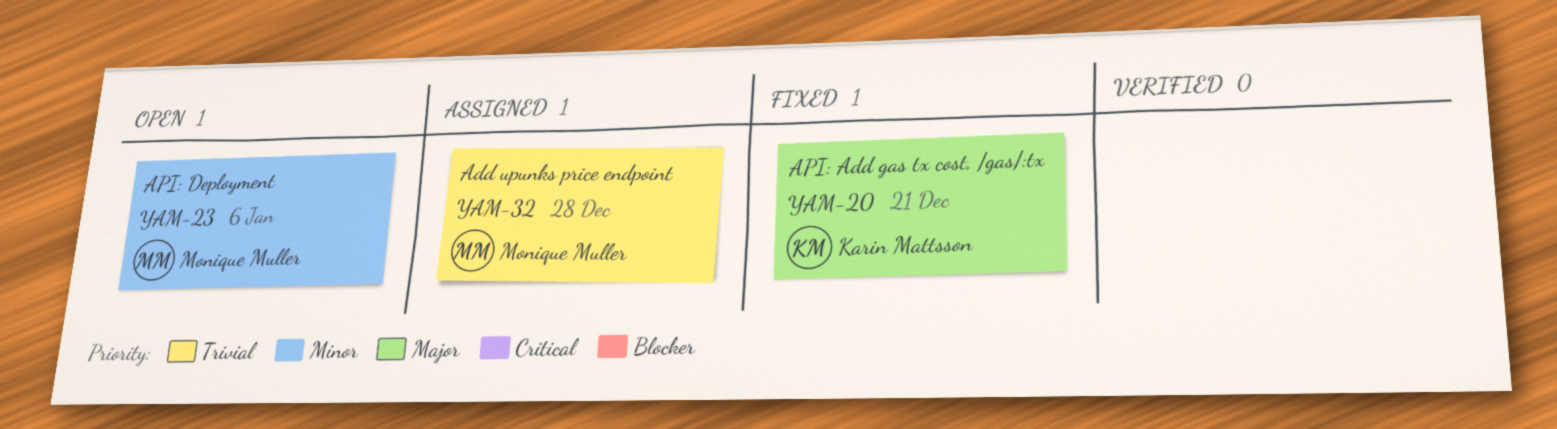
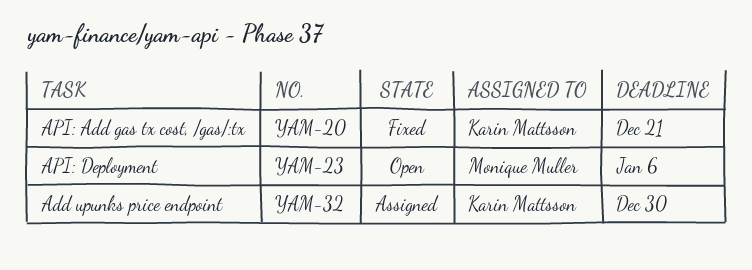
YAM-32, owner: Monique Muller -> Karin Mattsson
YAM-32, due: Dec 28 -> Dec 30

